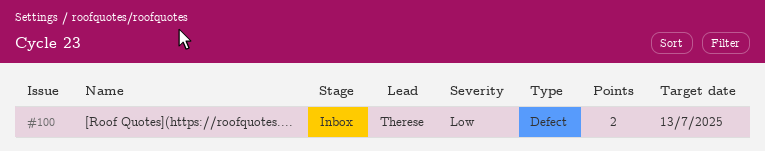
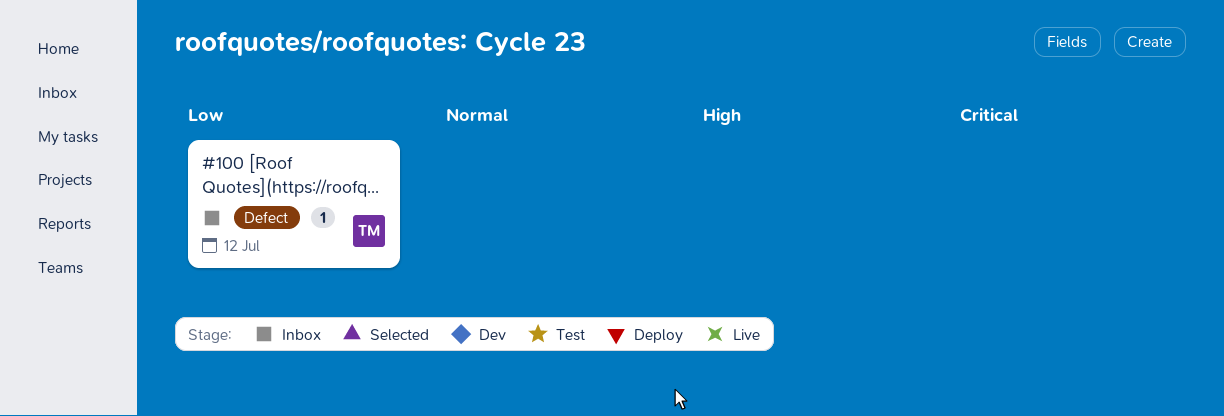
#100, estimate: 2 -> 1
#100, due: Jul 13 -> Jul 12

